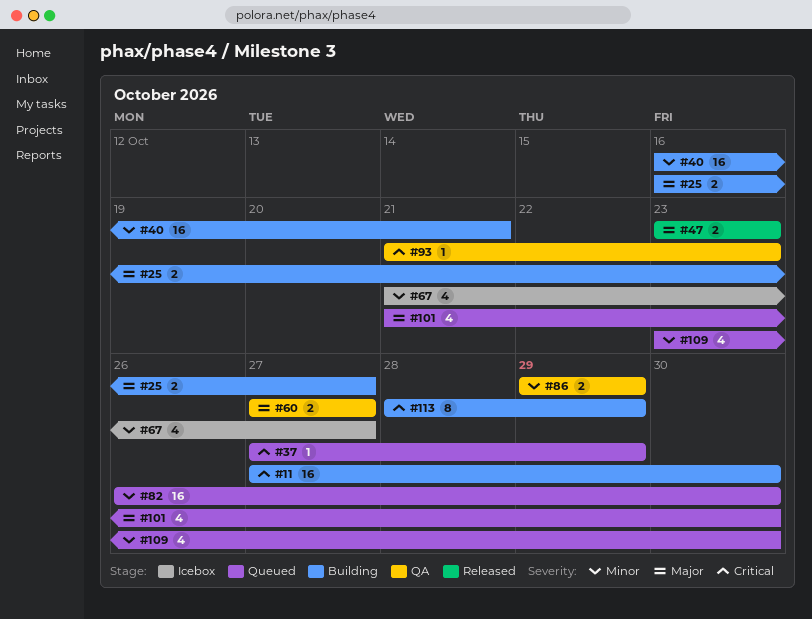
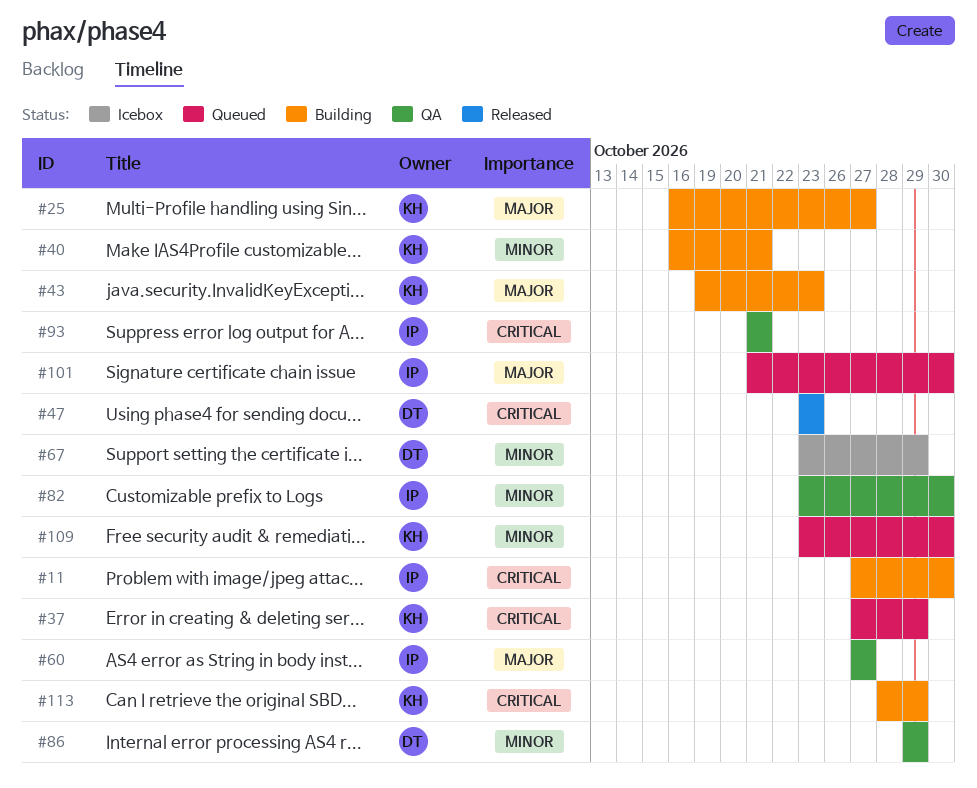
#43: none -> present
#47, priority: Major -> Critical
#67, start: Oct 21 -> Oct 23
#67, due: Oct 27 -> Oct 29
#82, status: Queued -> QA
#82, start: Oct 26 -> Oct 23
#93, due: Oct 23 -> Oct 21

